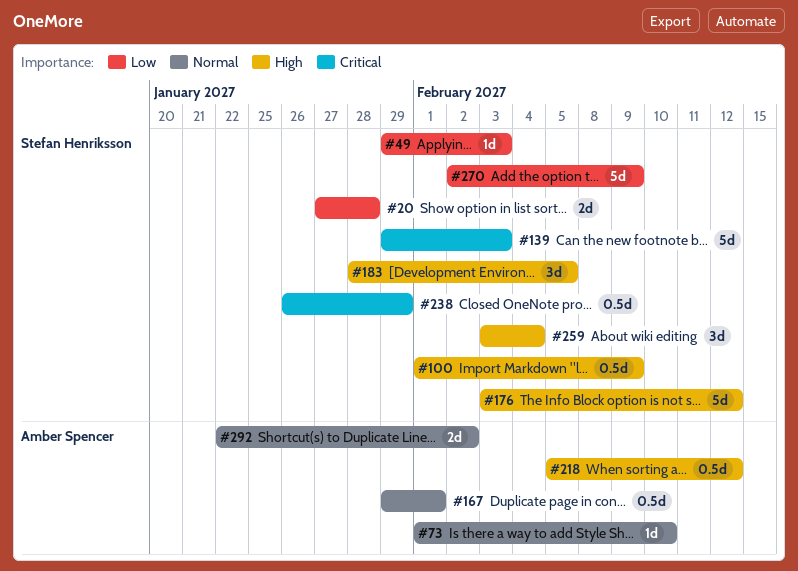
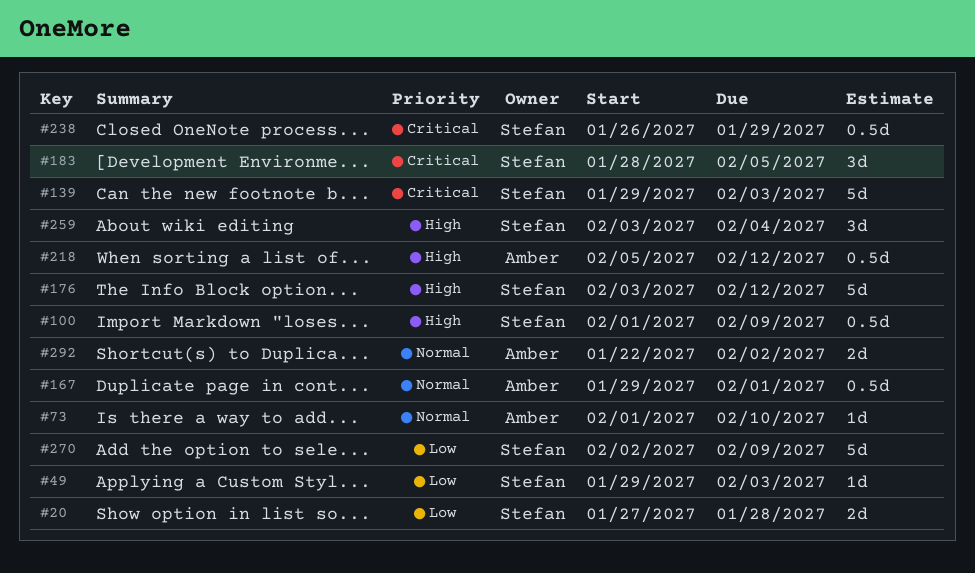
#183, priority: High -> Critical

